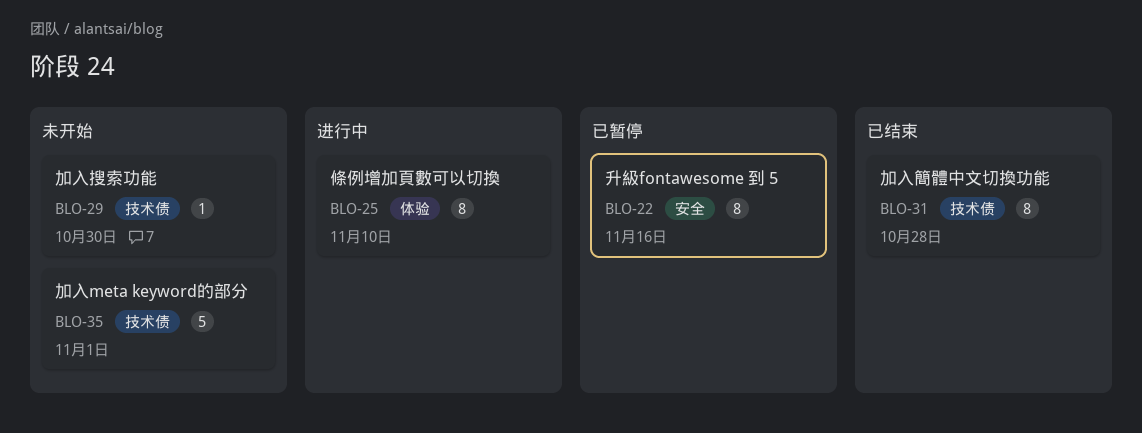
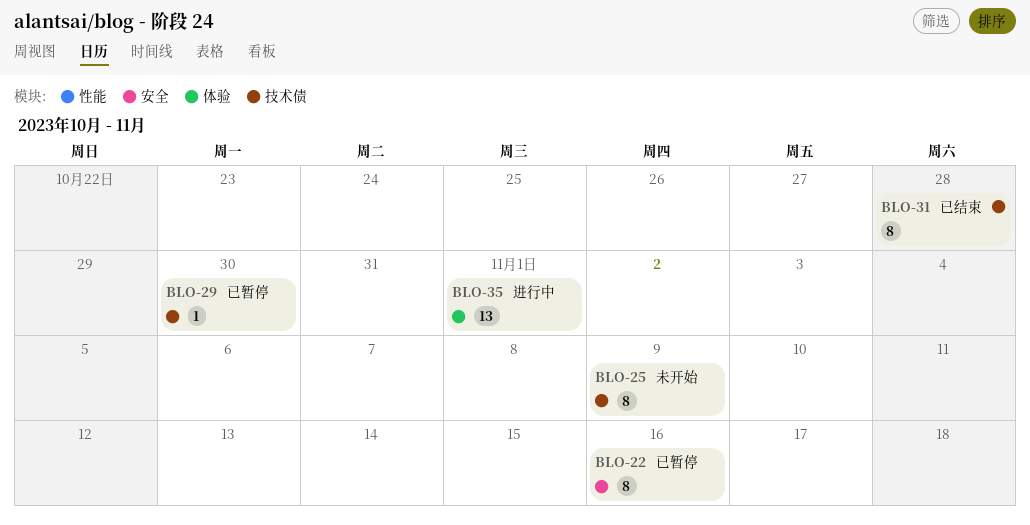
BLO-25, status: 进行中 -> 未开始
BLO-25, label: 体验 -> 技术债
BLO-25, due: Nov 10 -> Nov 9
BLO-29, status: 未开始 -> 已暂停
BLO-35, status: 未开始 -> 进行中
BLO-35, label: 技术债 -> 体验
BLO-35, estimate: 5 -> 13

